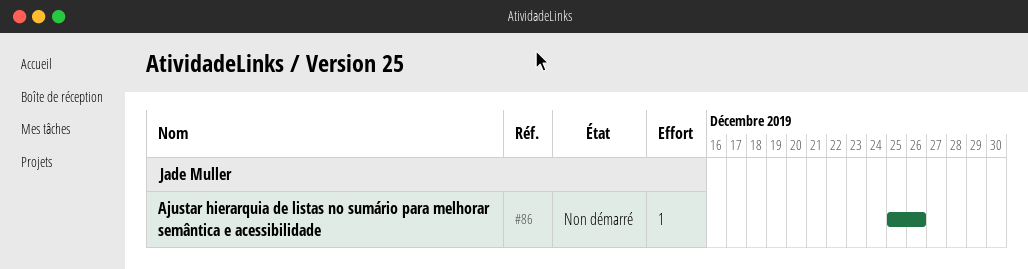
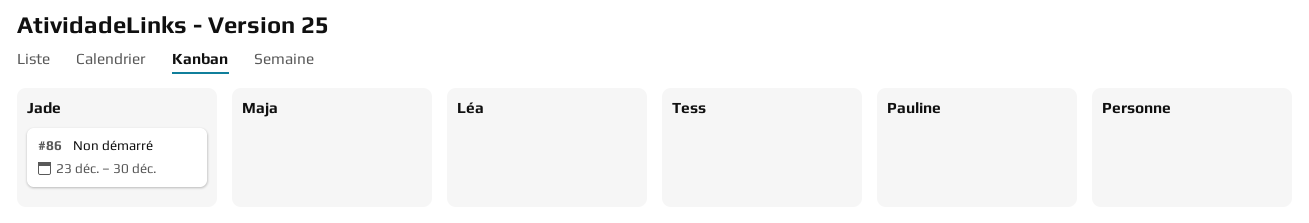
#86, start: Dec 25 -> Dec 23
#86, due: Dec 26 -> Dec 30

